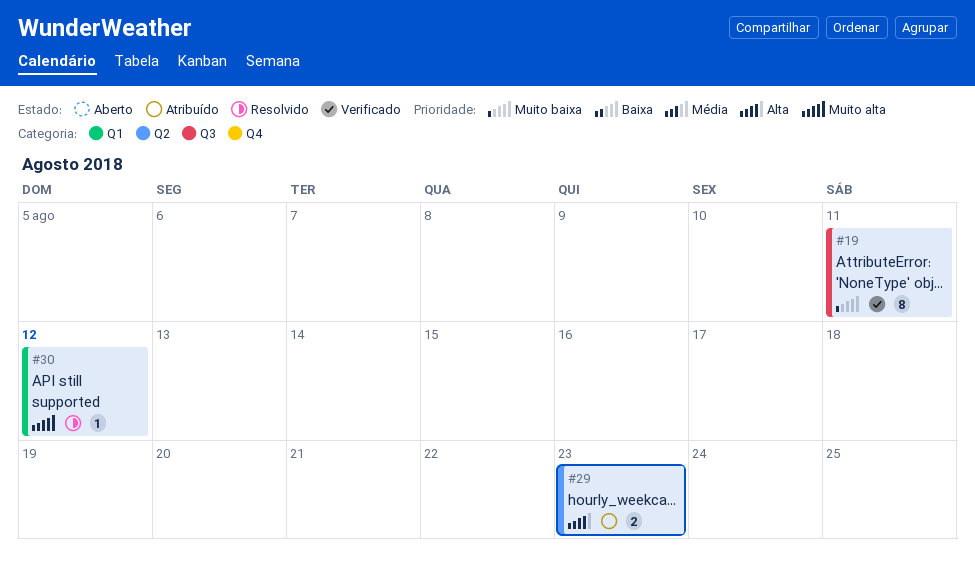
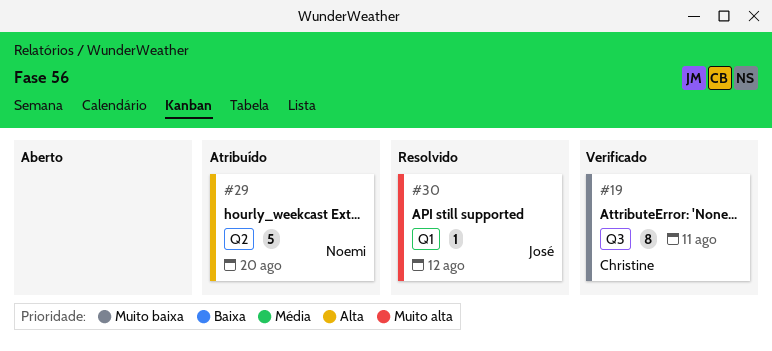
#29, estimate: 2 -> 5
#29, due: Aug 23 -> Aug 20

